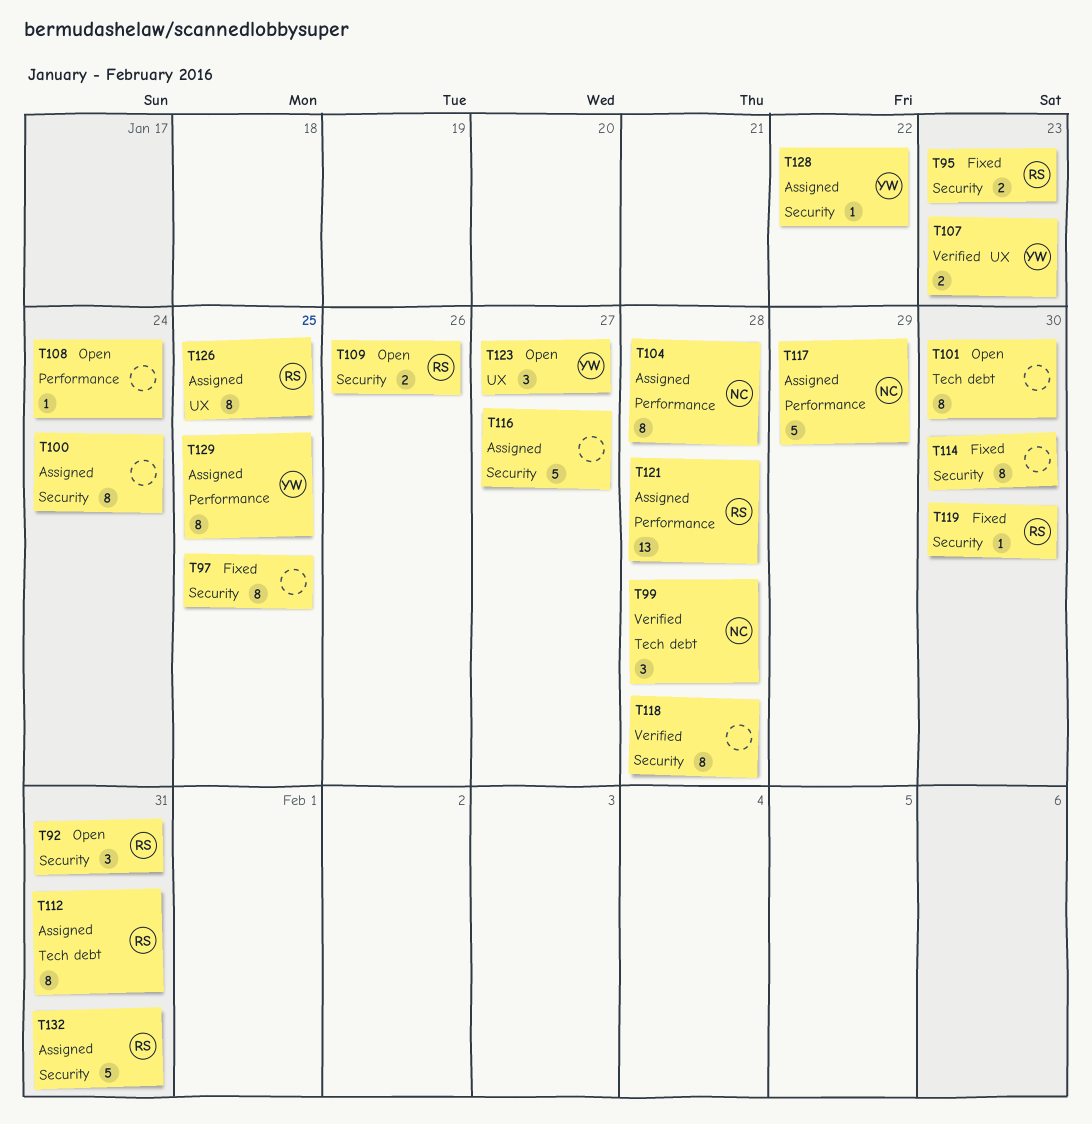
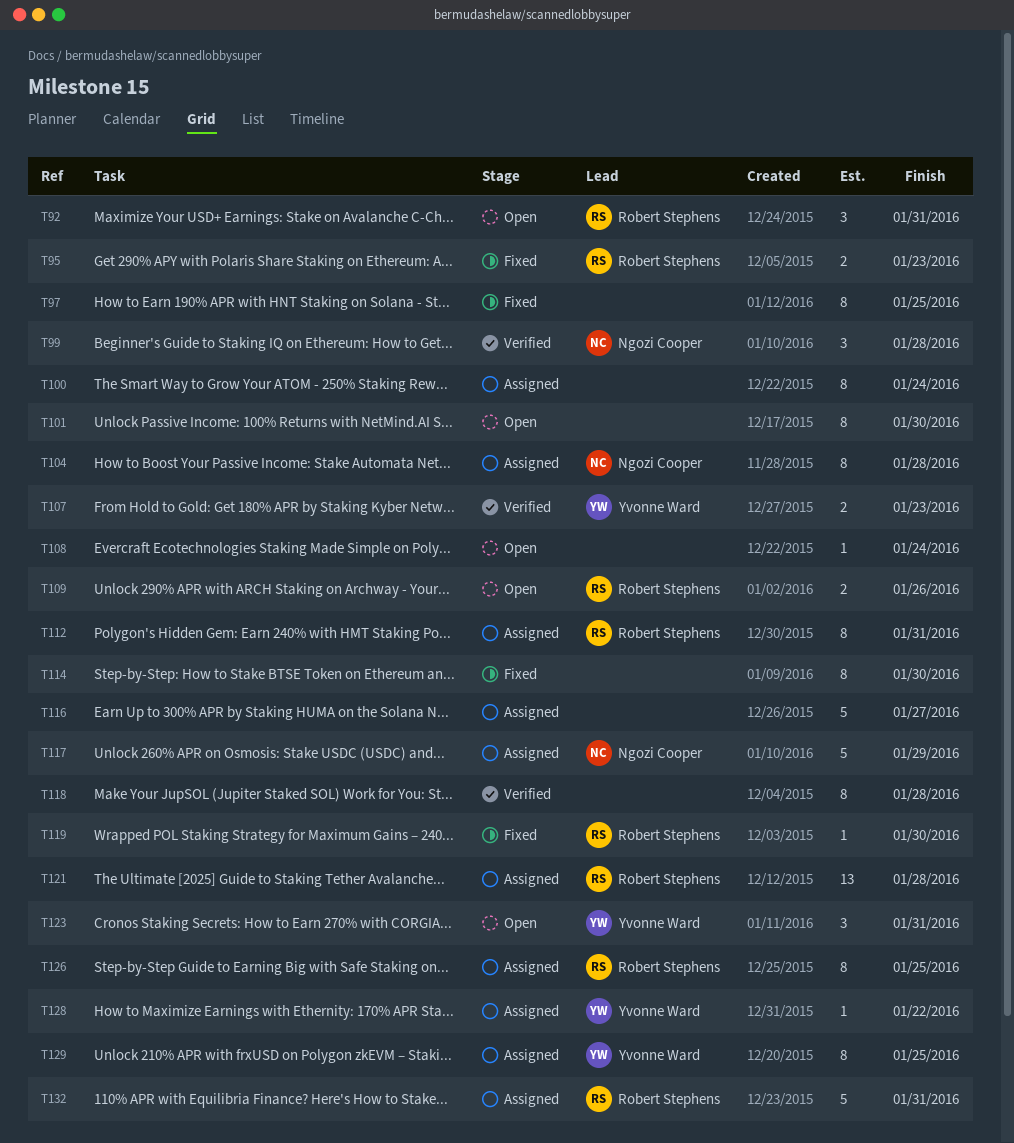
T123, due: Jan 27 -> Jan 31

